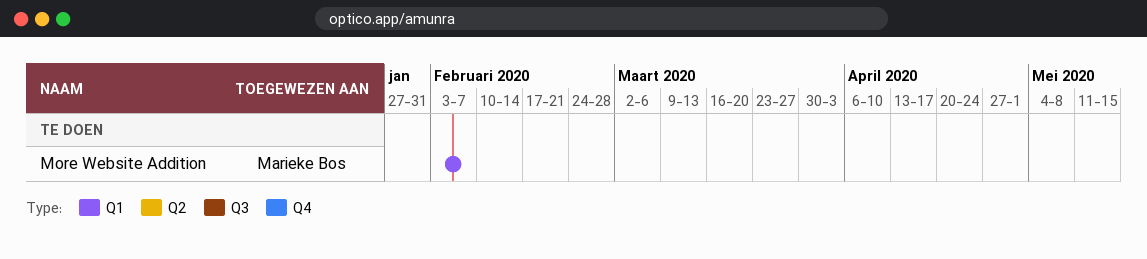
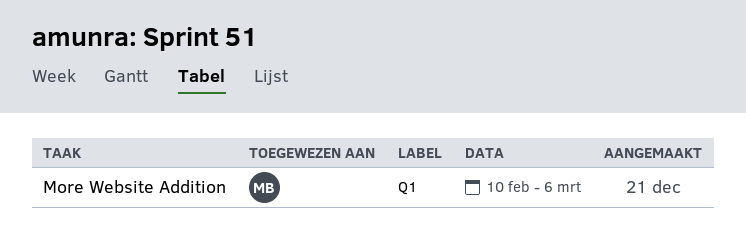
More Website Addition, start: Feb 3 -> Feb 10
More Website Addition, due: Feb 7 -> Mar 6

